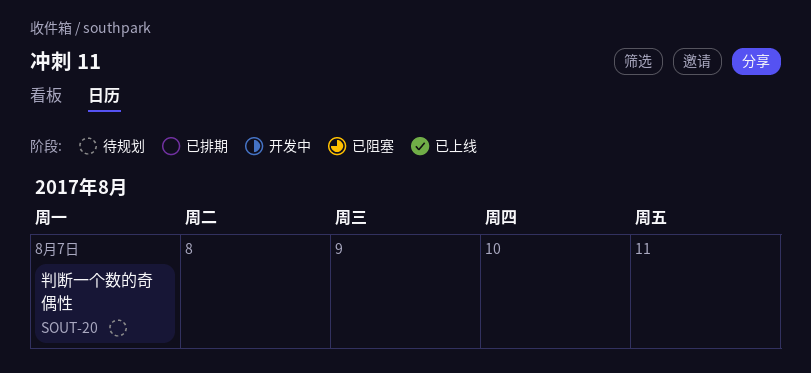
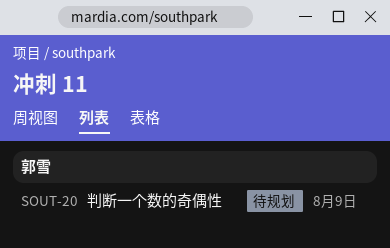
SOUT-20, due: Aug 7 -> Aug 9

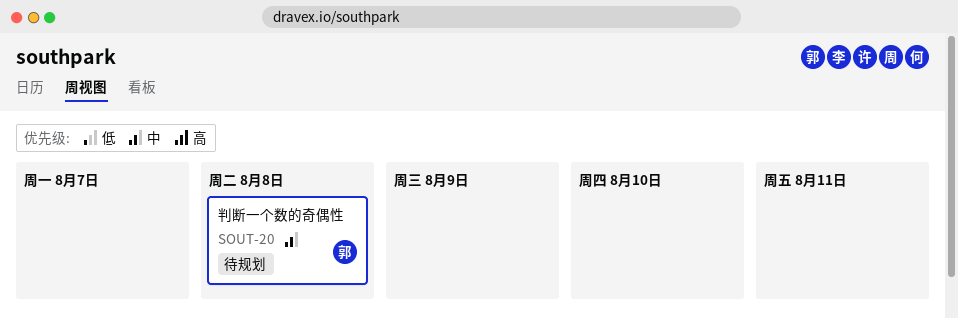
SOUT-20, due: Aug 9 -> Aug 8

